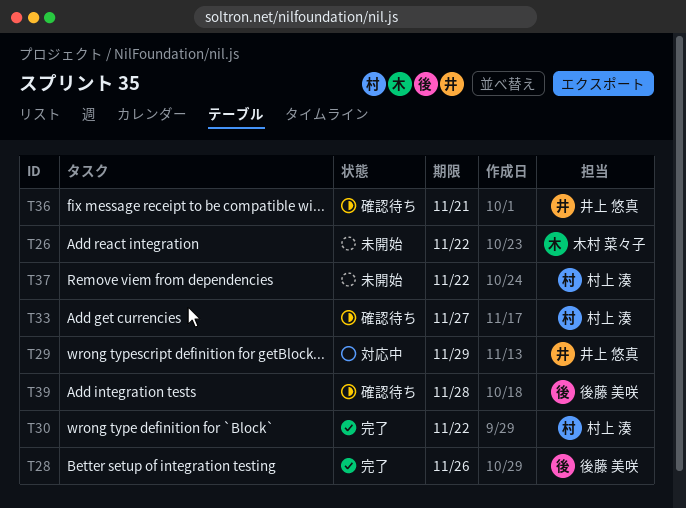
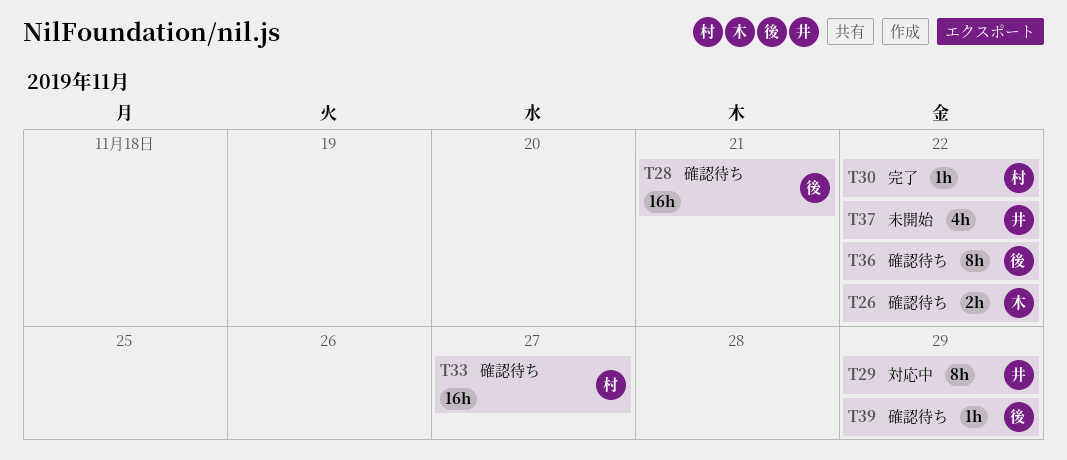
T26, status: 未開始 -> 確認待ち
T28, status: 完了 -> 確認待ち
T28, due: Nov 26 -> Nov 21
T36, owner: 井上 悠真 -> 後藤 美咲
T36, due: Nov 21 -> Nov 22
T37, owner: 村上 湊 -> 井上 悠真
T39, due: Nov 28 -> Nov 29

